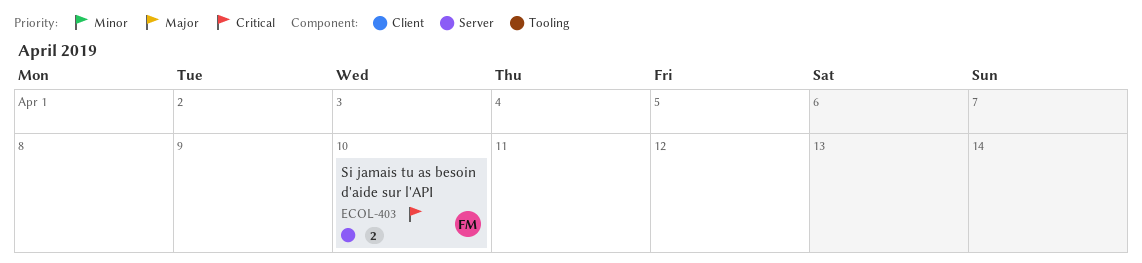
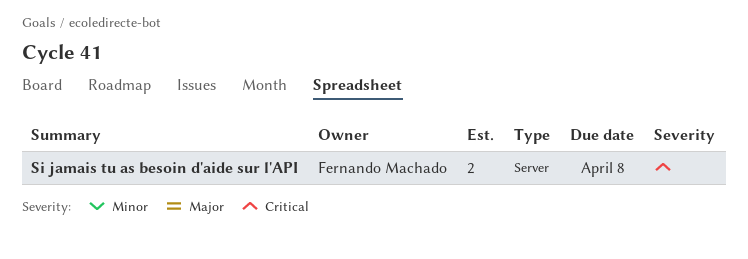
Si jamais tu as besoin d'aide sur l'API, due: Apr 10 -> Apr 8

